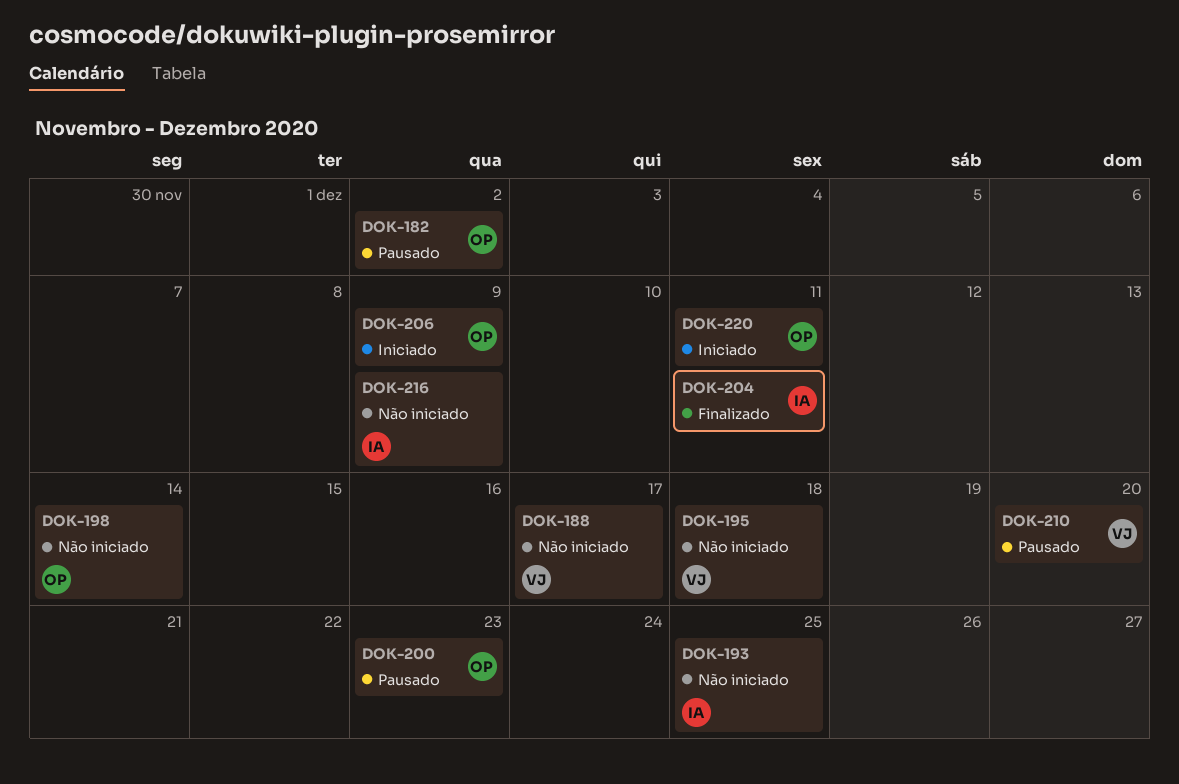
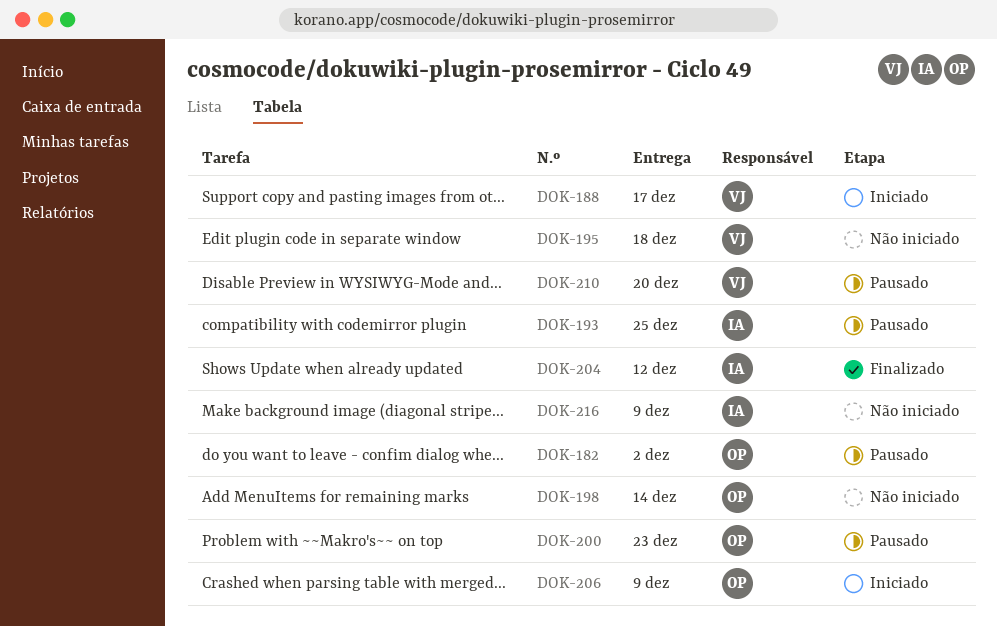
DOK-188, status: Não iniciado -> Iniciado
DOK-193, status: Não iniciado -> Pausado
DOK-204, due: Dec 11 -> Dec 12
DOK-220: present -> none

